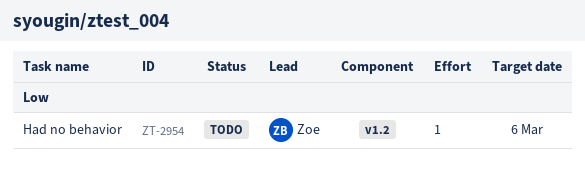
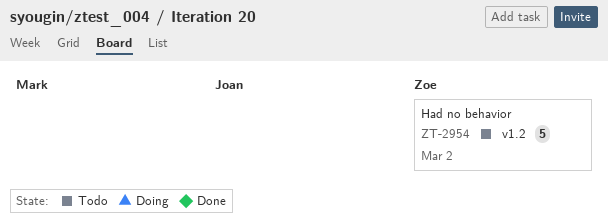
ZT-2954, estimate: 1 -> 5
ZT-2954, due: Mar 6 -> Mar 2

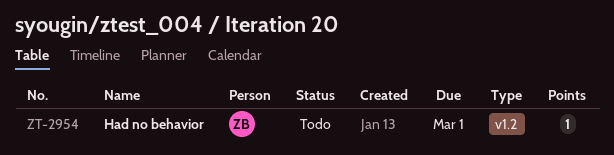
ZT-2954, estimate: 5 -> 1
ZT-2954, due: Mar 2 -> Mar 1

